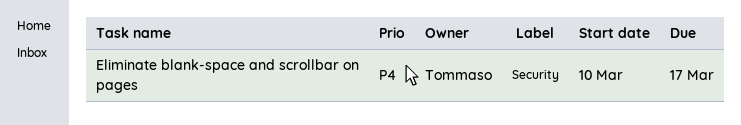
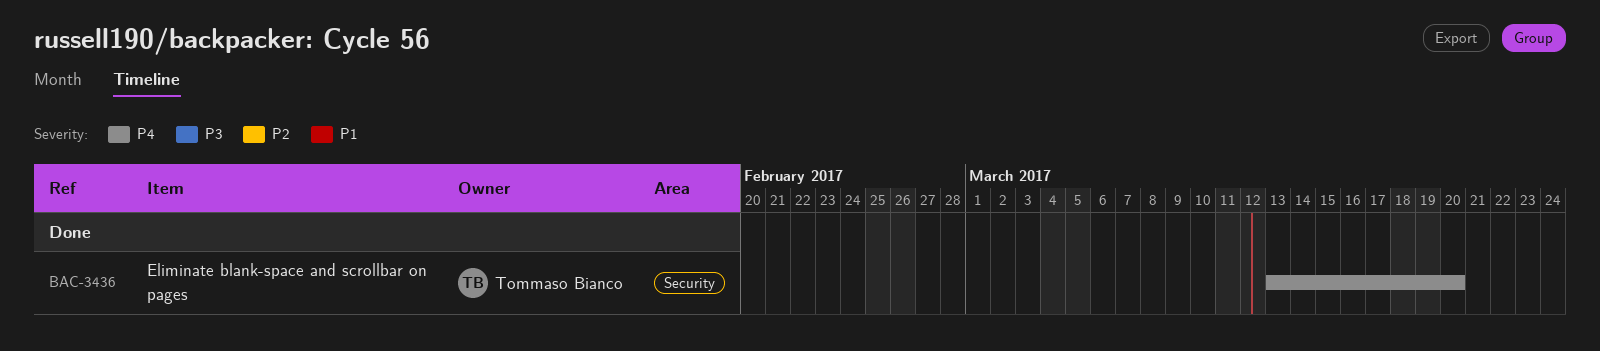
Eliminate blank-space and scrollbar on pages, start: Mar 10 -> Mar 13
Eliminate blank-space and scrollbar on pages, due: Mar 17 -> Mar 20

